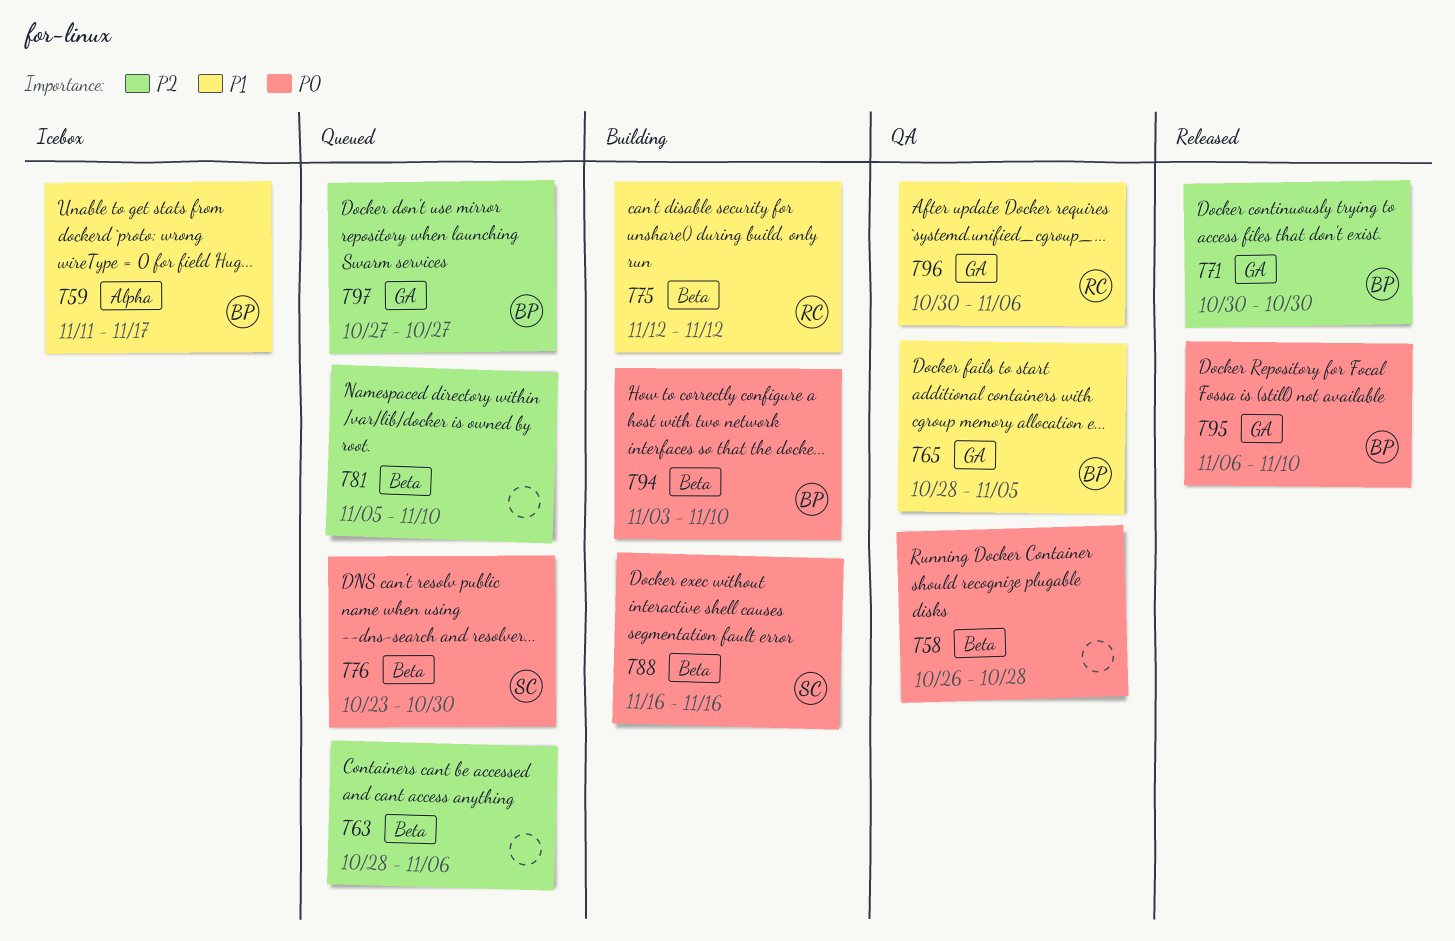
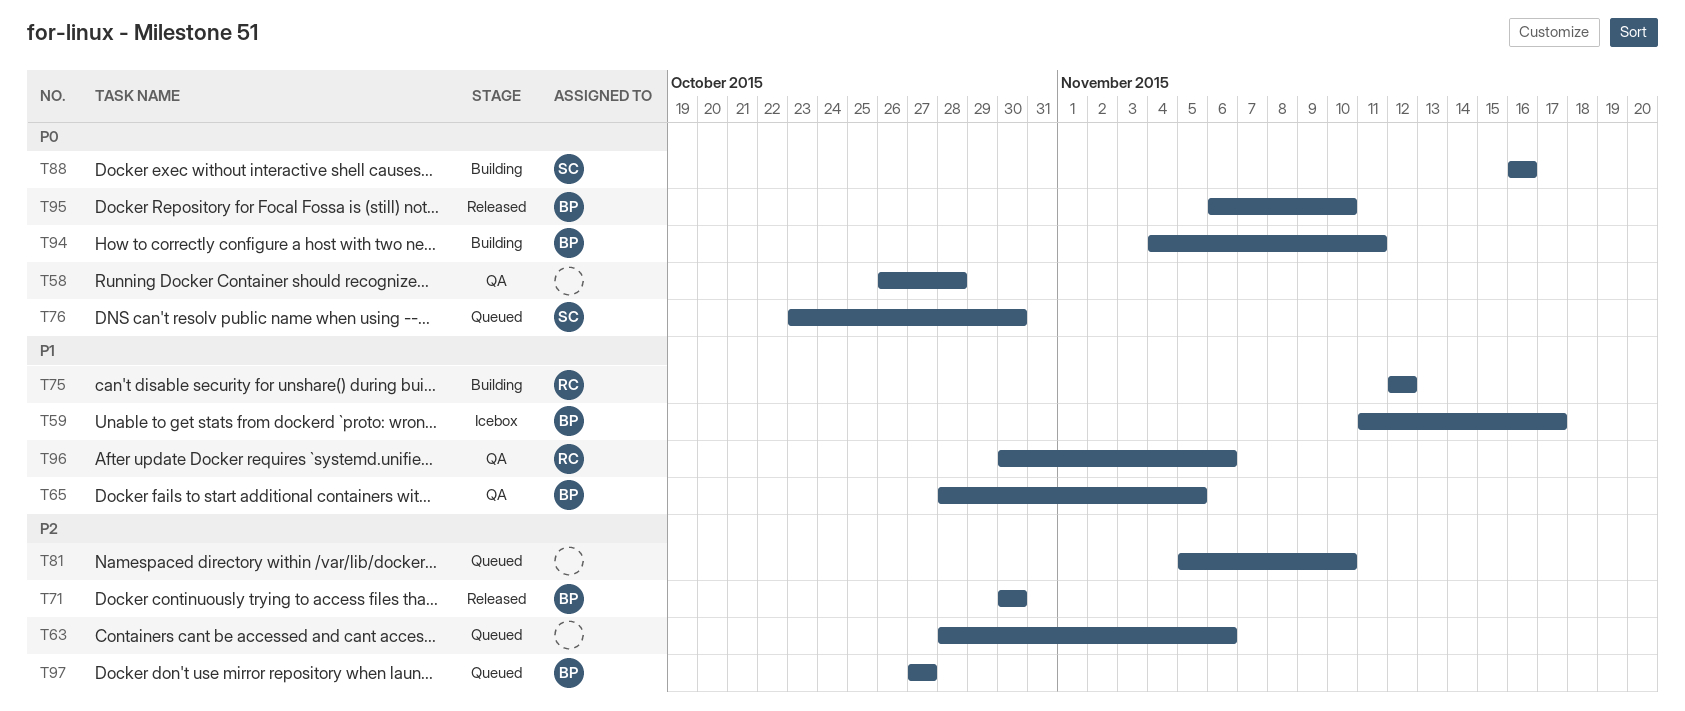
T94, start: Nov 3 -> Nov 4
T94, due: Nov 10 -> Nov 11

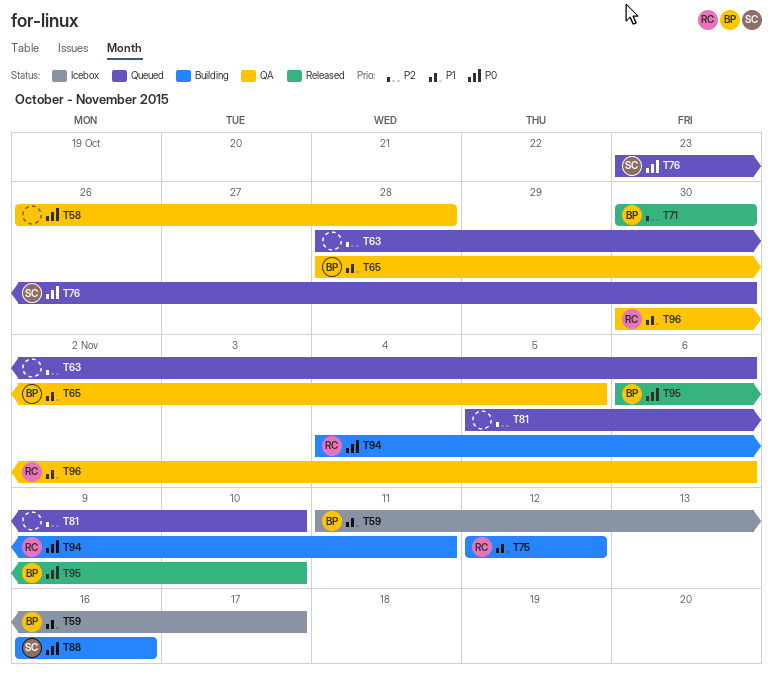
T94, owner: BP -> RC
T97: present -> none

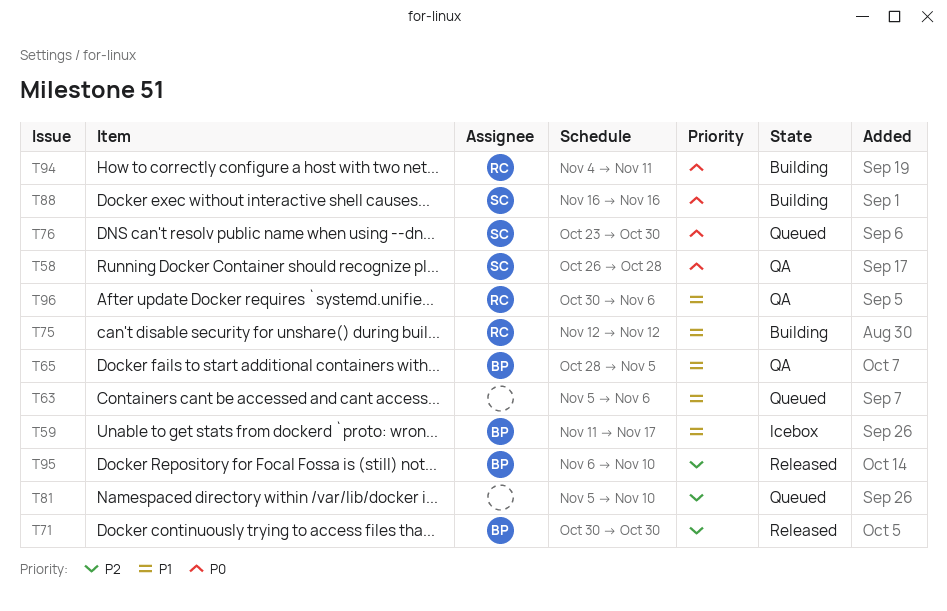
T58, owner: none -> SC
T63, priority: P2 -> P1
T63, start: Oct 28 -> Nov 5
T95, priority: P0 -> P2

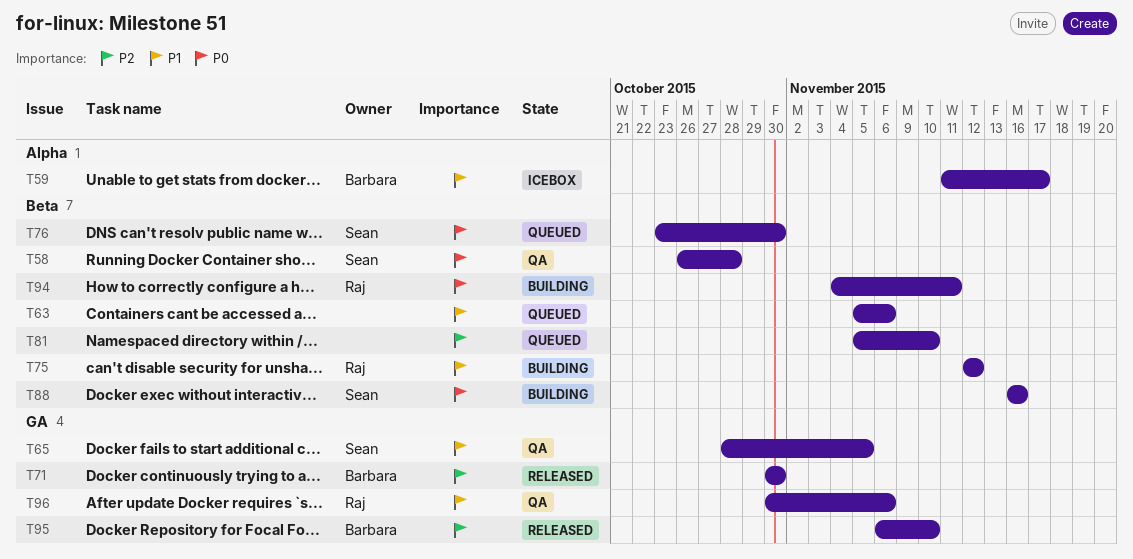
T65, owner: Barbara -> Sean

